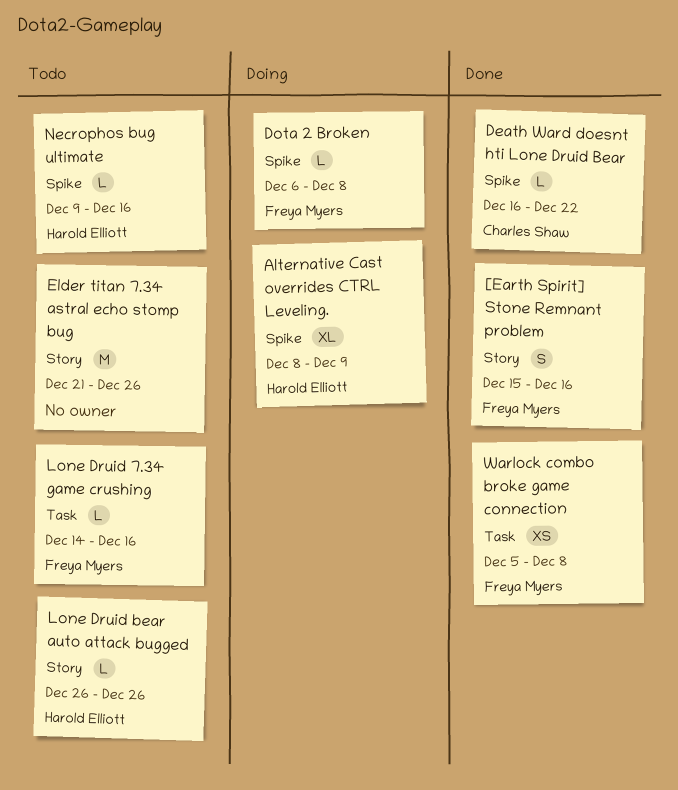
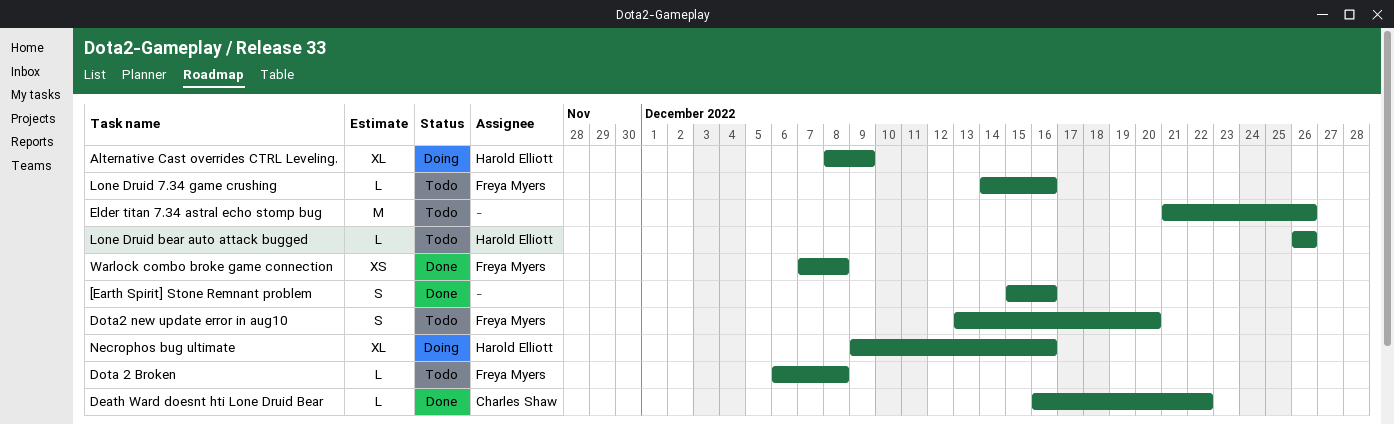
[Earth Spirit] Stone Remnant problem, owner: Freya Myers -> none
Dota 2 Broken, status: Doing -> Todo
Dota2 new update error in aug10: none -> present
Necrophos bug ultimate, status: Todo -> Doing
Necrophos bug ultimate, estimate: L -> XL
Warlock combo broke game connection, start: Dec 5 -> Dec 7

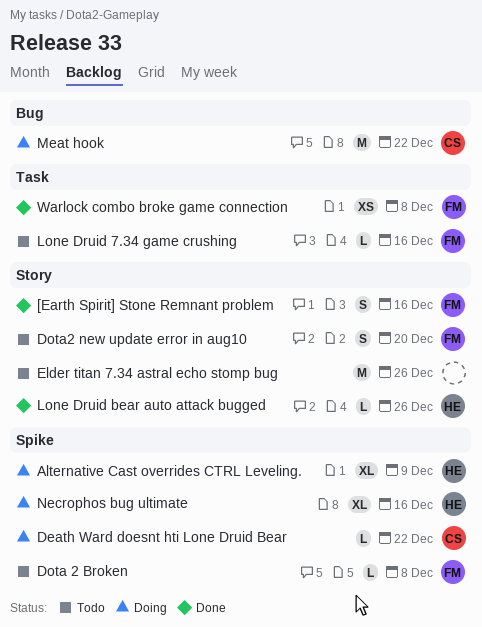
[Earth Spirit] Stone Remnant problem, owner: none -> Freya Myers
Death Ward doesnt hti Lone Druid Bear, status: Done -> Doing
Lone Druid bear auto attack bugged, status: Todo -> Done
Meat hook: none -> present

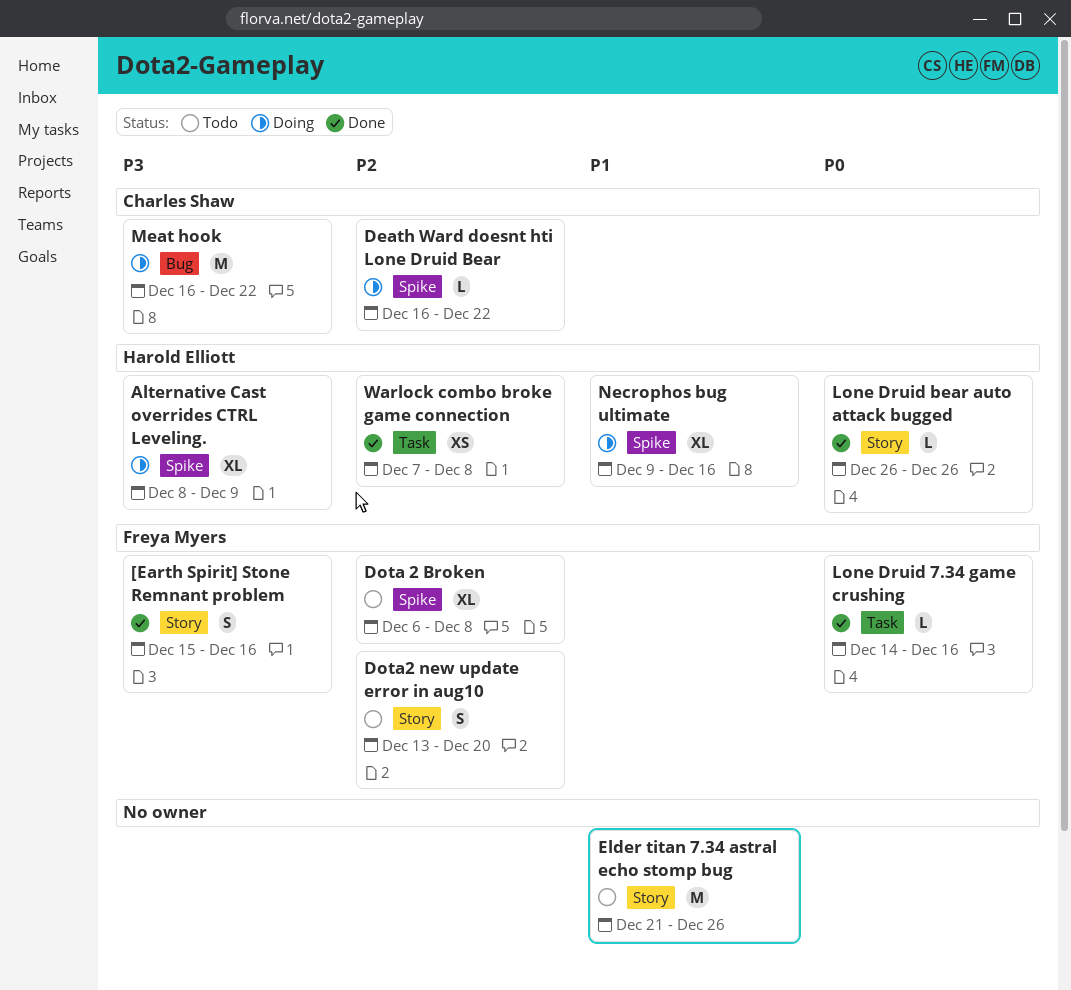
Dota 2 Broken, estimate: L -> XL
Lone Druid 7.34 game crushing, status: Todo -> Done
Warlock combo broke game connection, owner: Freya Myers -> Harold Elliott

